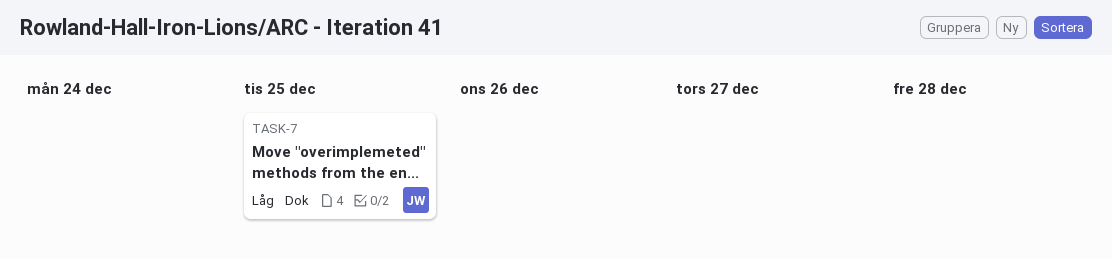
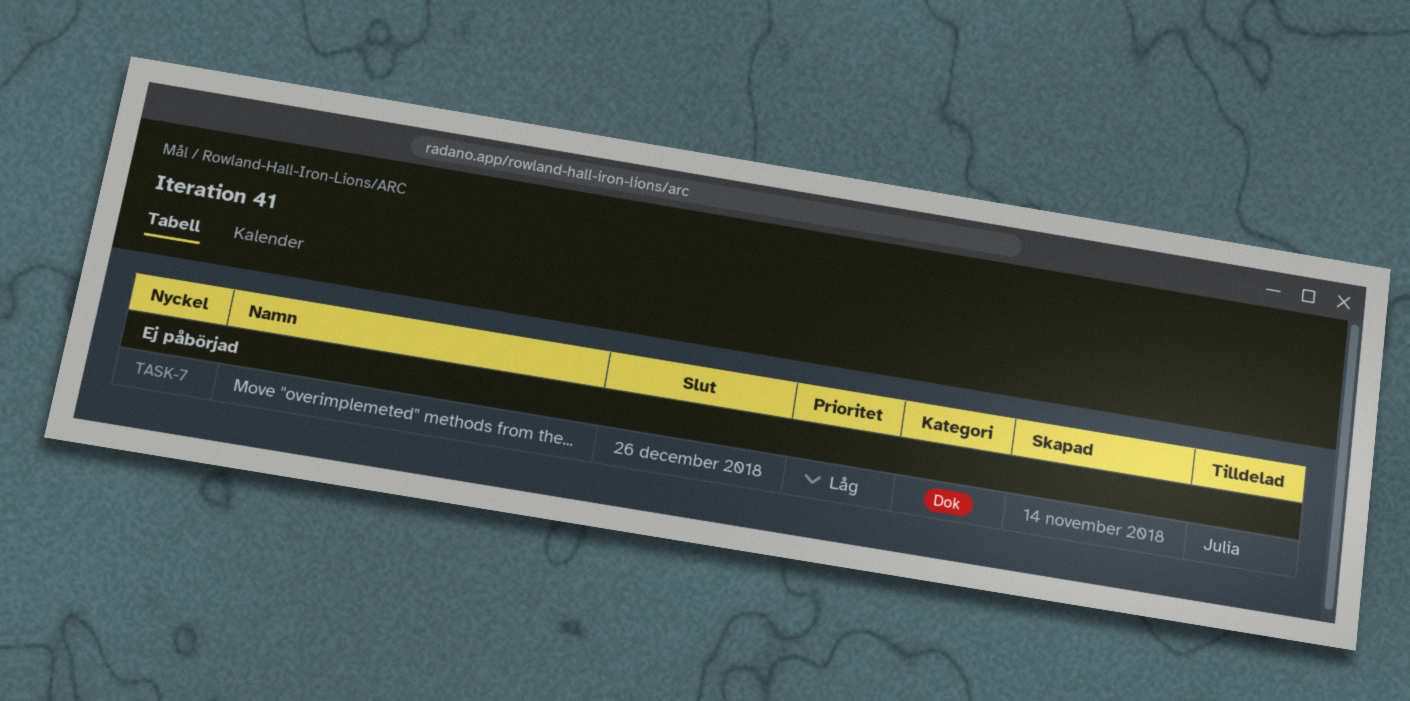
TASK-7, due: Dec 25 -> Dec 26

